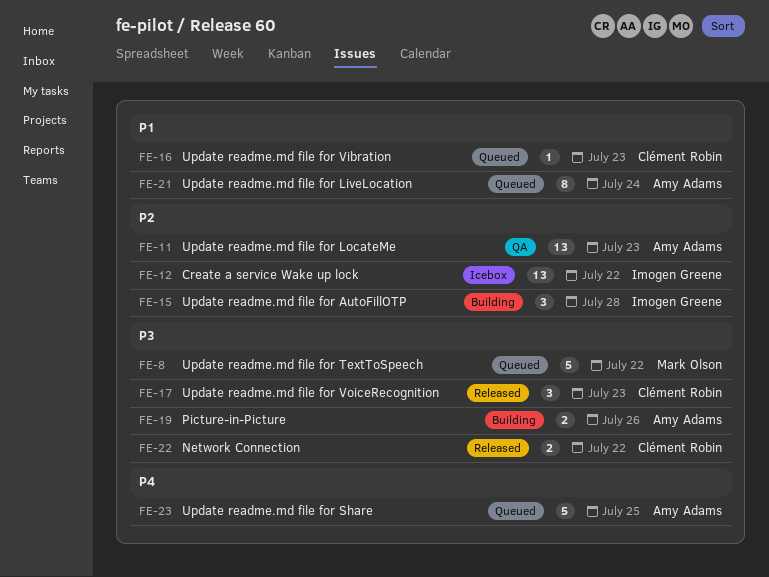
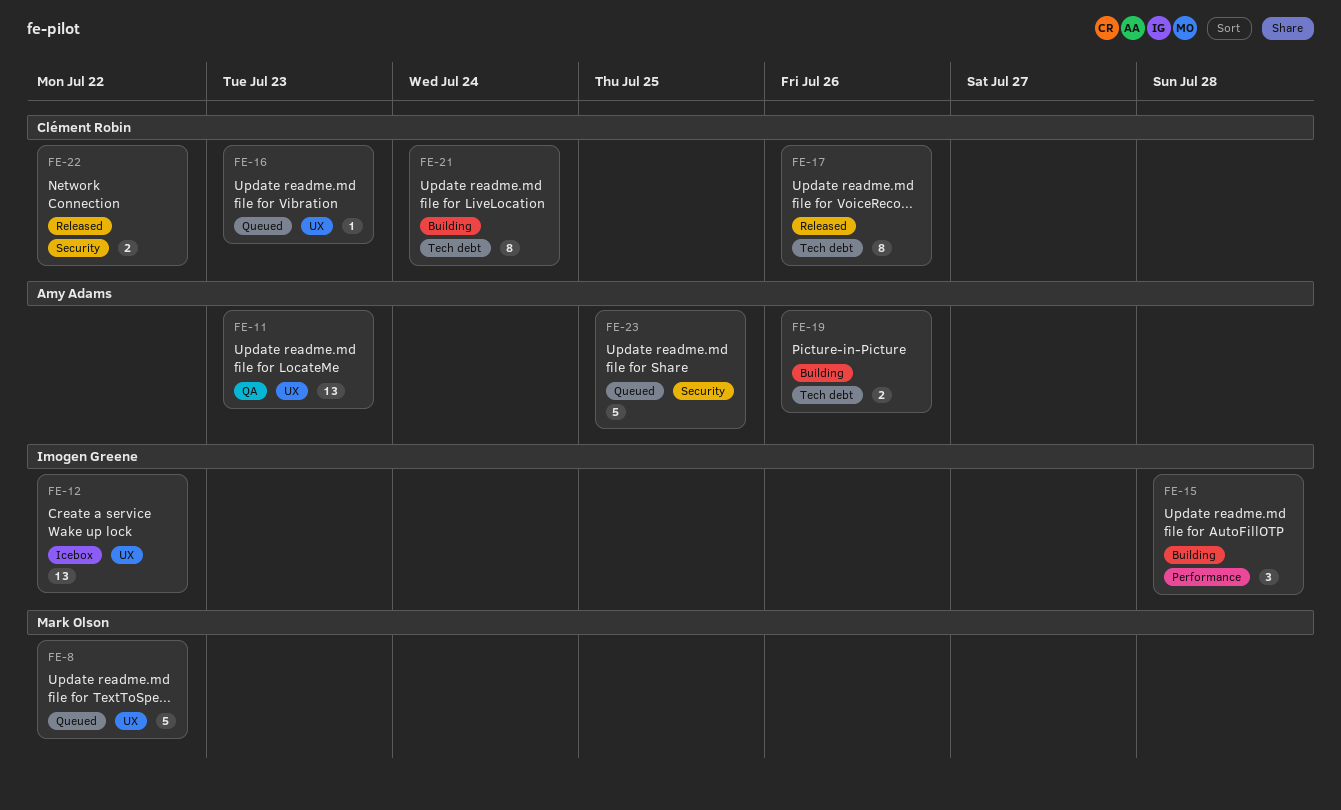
FE-17, estimate: 3 -> 8
FE-17, due: Jul 23 -> Jul 26
FE-21, status: Queued -> Building
FE-21, owner: Amy Adams -> Clément Robin

